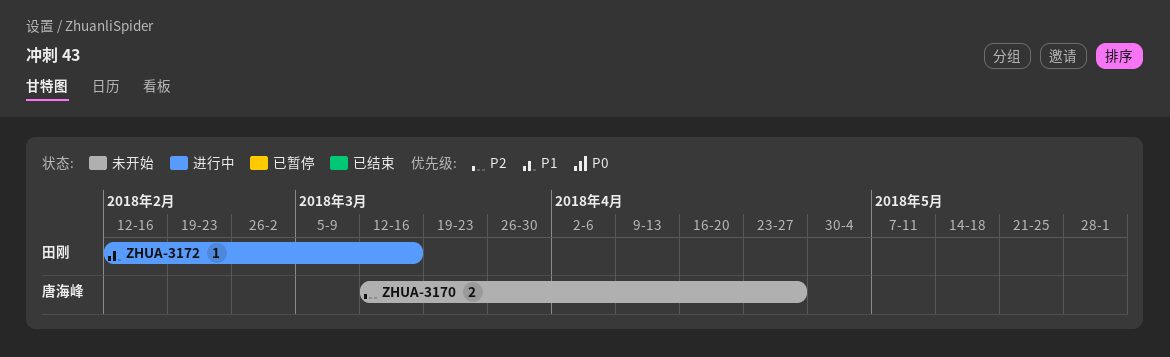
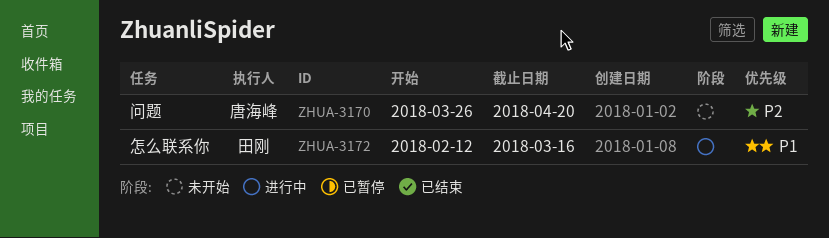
ZHUA-3170, start: Mar 12 -> Mar 26
ZHUA-3170, due: Apr 27 -> Apr 20

